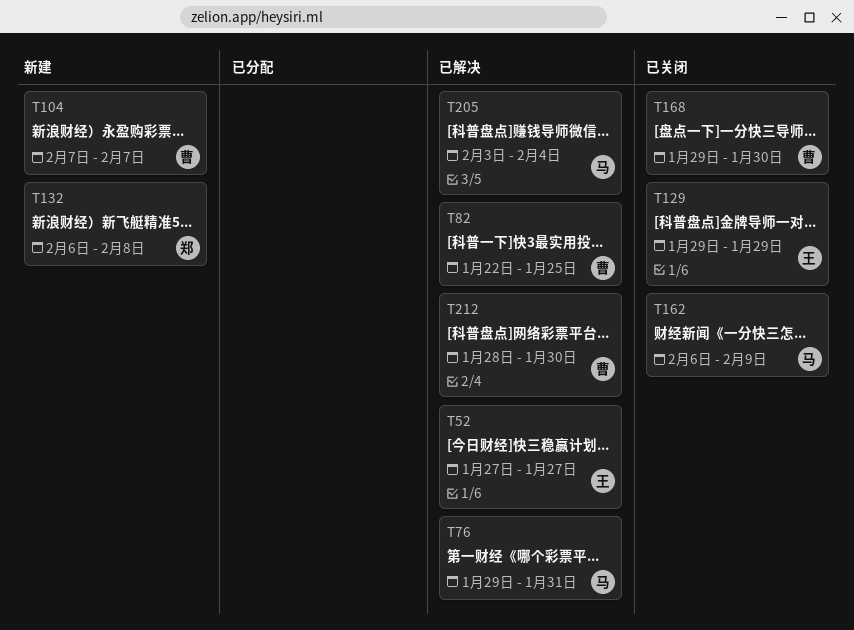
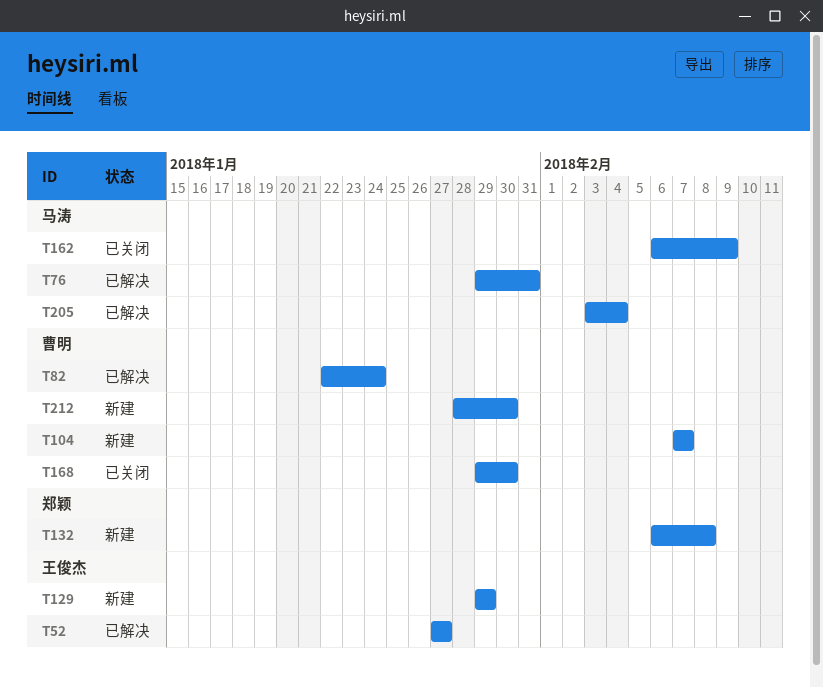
T82, due: Jan 25 -> Jan 24
T129, status: 已关闭 -> 新建
T212, status: 已解决 -> 新建

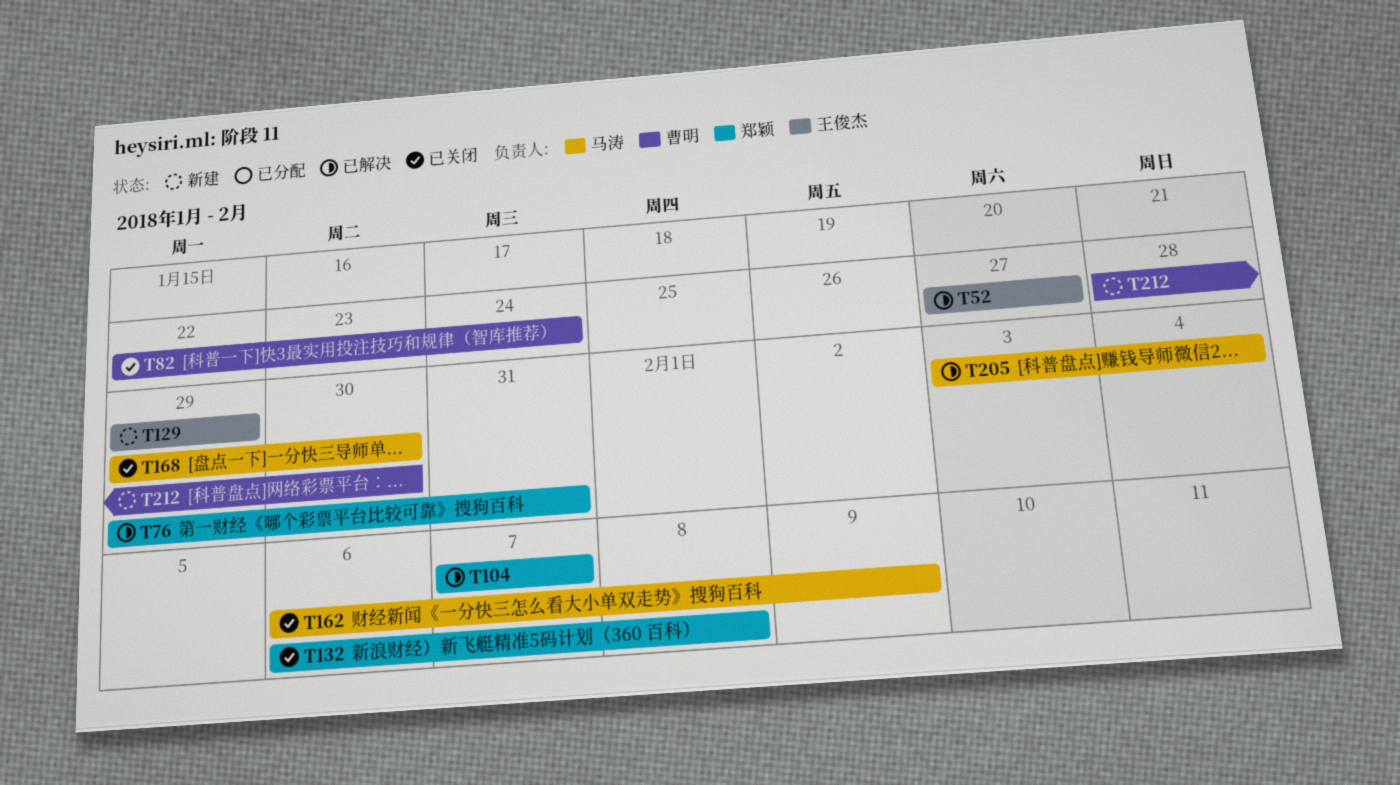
T76, owner: 马涛 -> 郑颖
T82, status: 已解决 -> 已关闭
T104, status: 新建 -> 已解决
T104, owner: 曹明 -> 郑颖
T132, status: 新建 -> 已关闭
T168, owner: 曹明 -> 马涛

